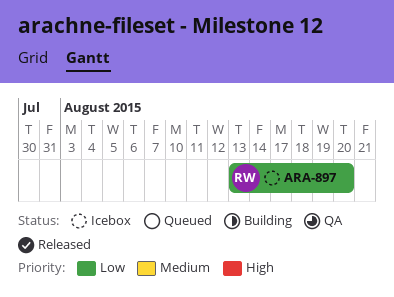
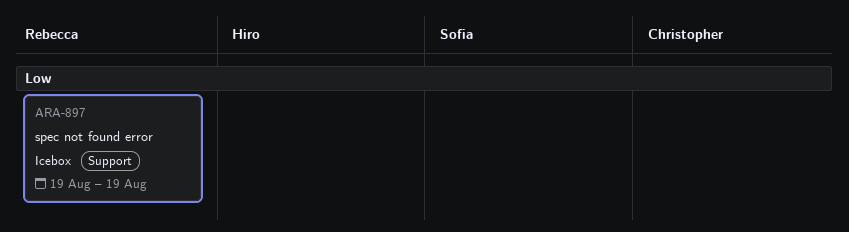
ARA-897, start: Aug 13 -> Aug 19
ARA-897, due: Aug 20 -> Aug 19

